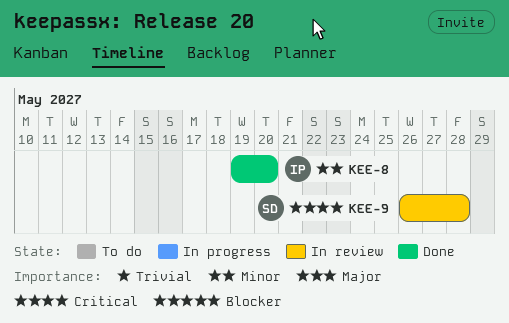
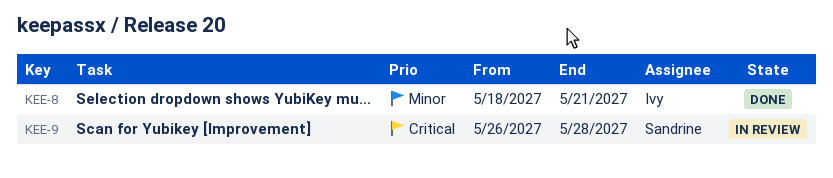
KEE-8, start: May 19 -> May 18
KEE-8, due: May 20 -> May 21

